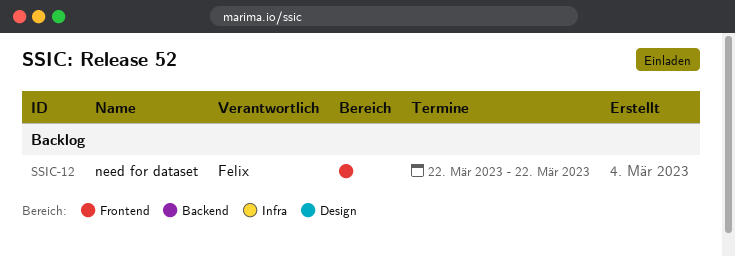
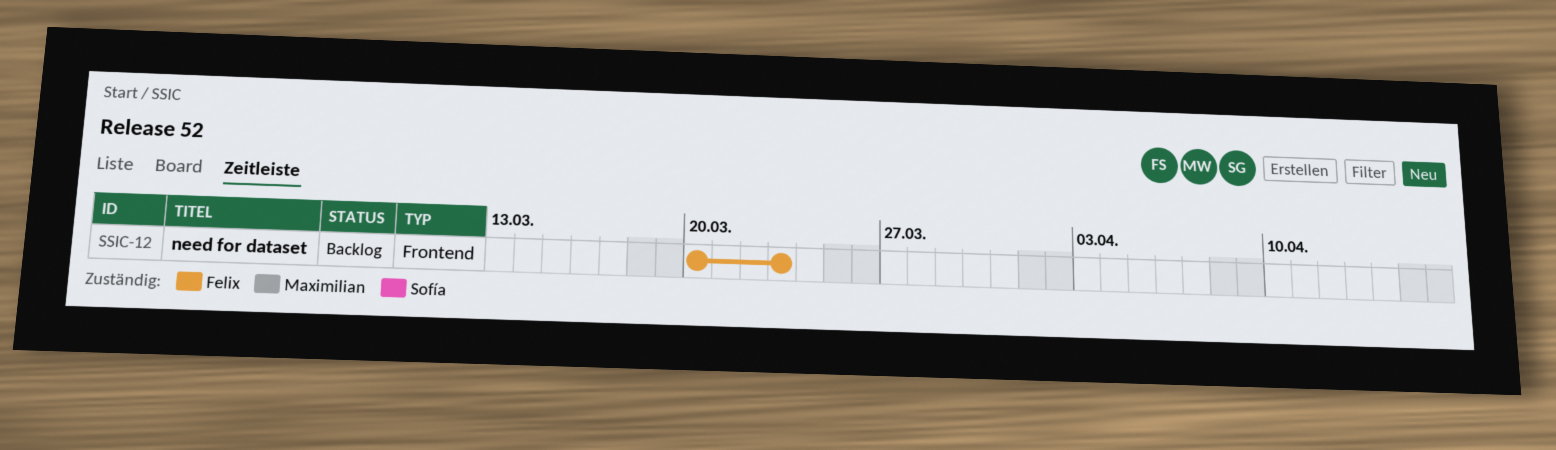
SSIC-12, start: Mar 22 -> Mar 20
SSIC-12, due: Mar 22 -> Mar 23

